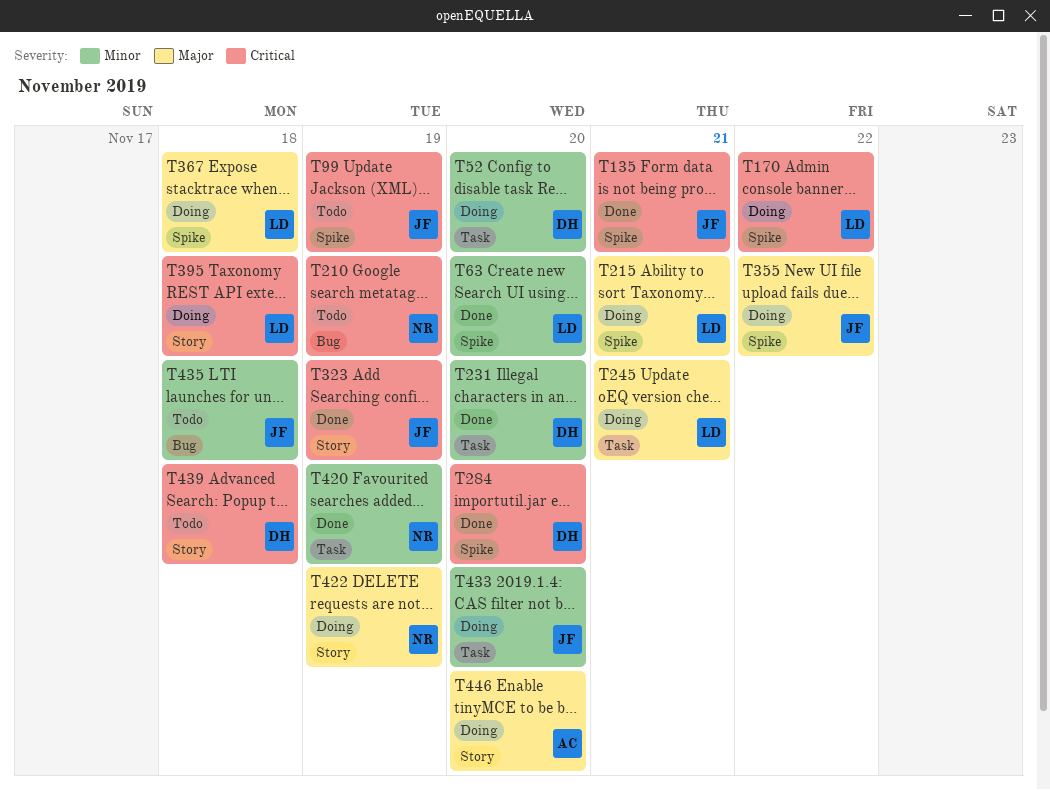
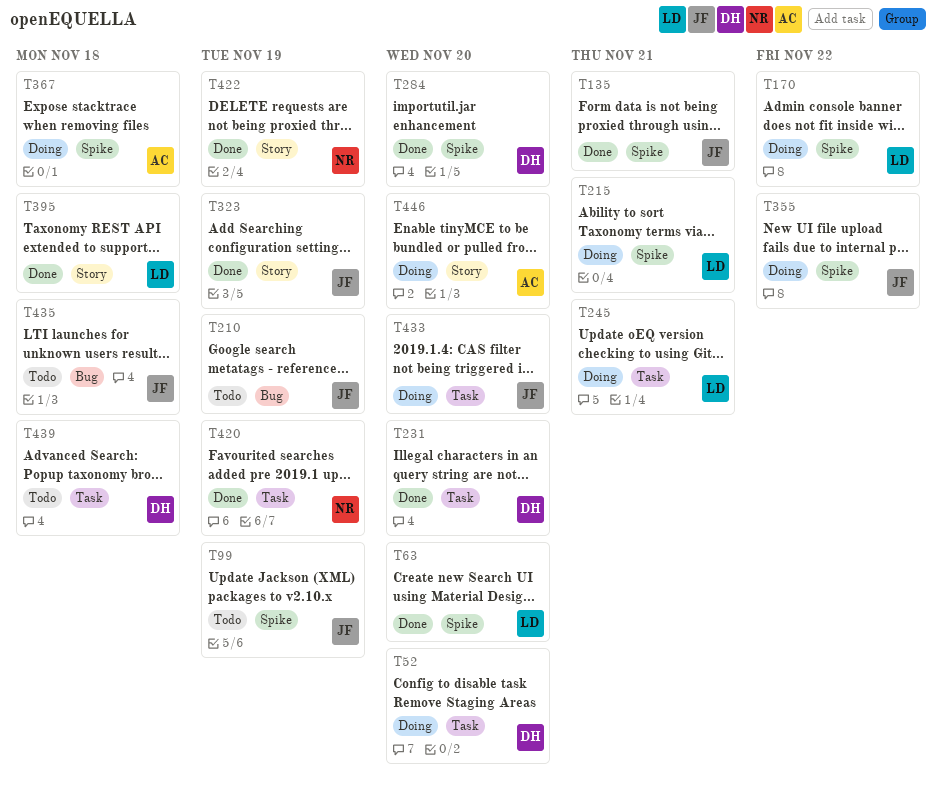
T210, owner: NR -> JF
T367, owner: LD -> AC
T395, status: Doing -> Done
T422, status: Doing -> Done
T439, label: Story -> Task

